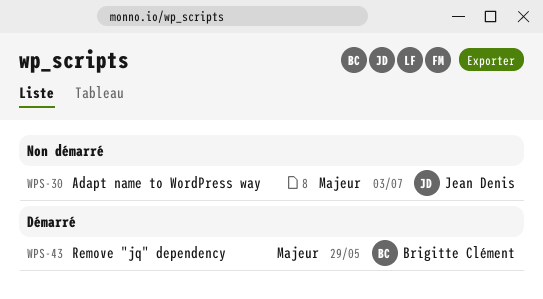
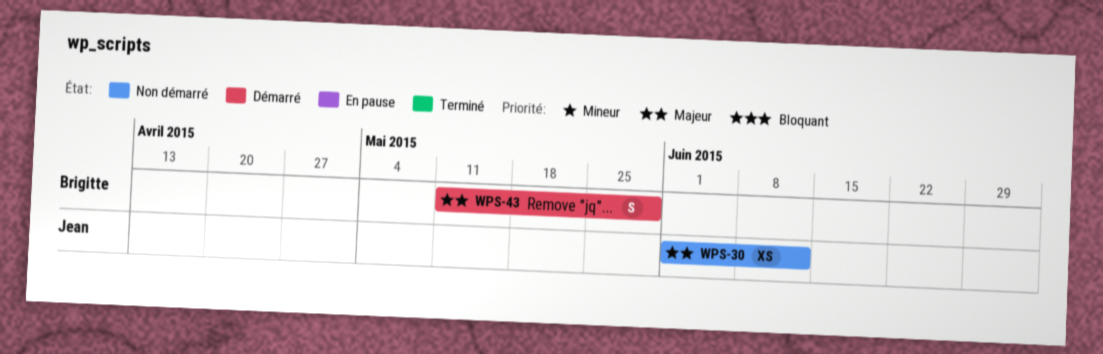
WPS-30, due: Jul 3 -> Jun 12

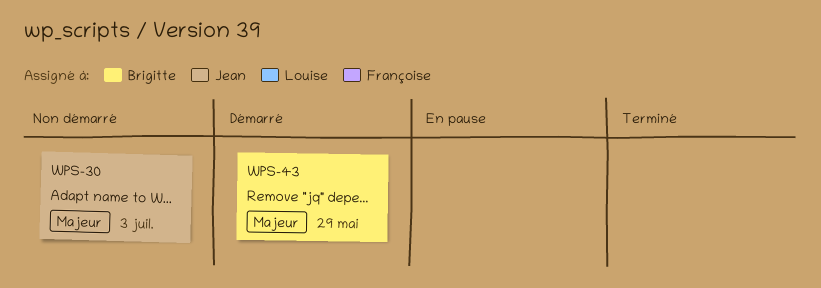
WPS-30, due: Jun 12 -> Jul 3

